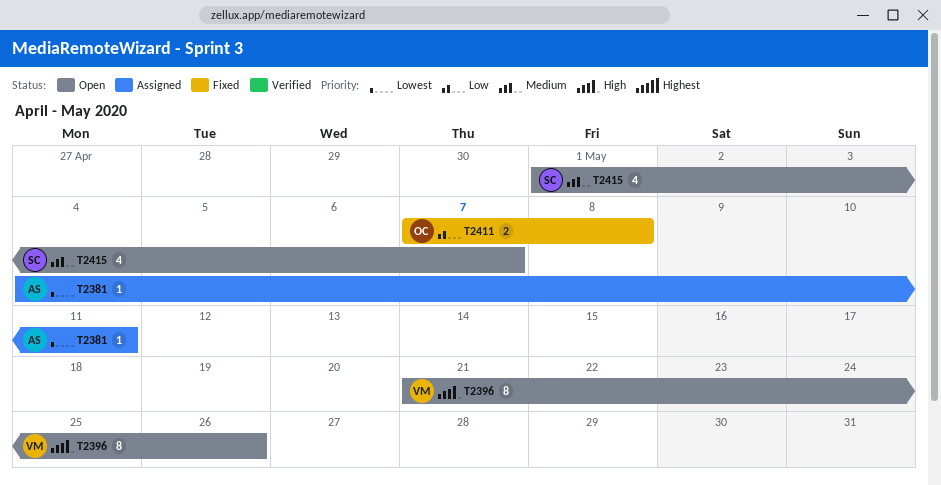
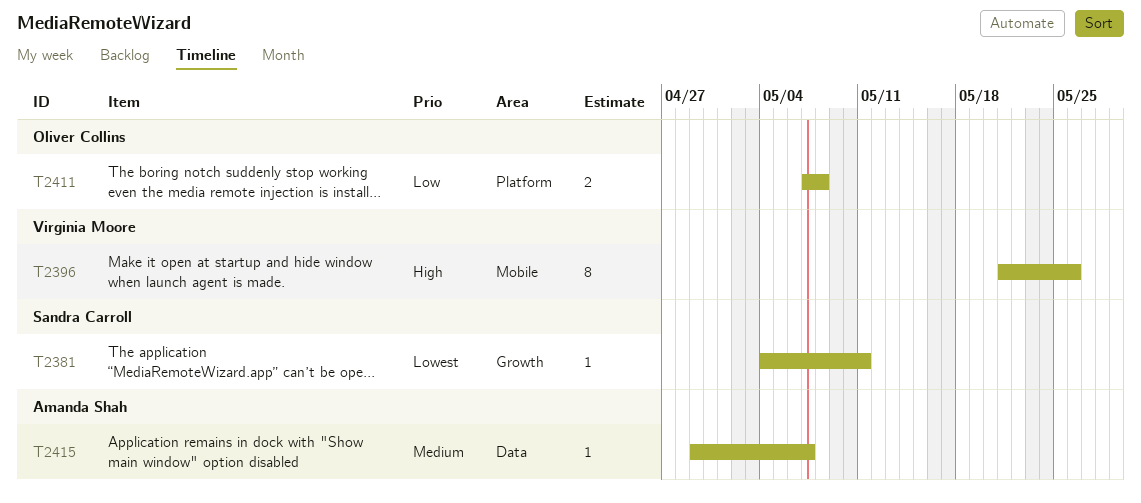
T2381, owner: Amanda Shah -> Sandra Carroll
T2415, owner: Sandra Carroll -> Amanda Shah
T2415, estimate: 4 -> 1
T2415, start: May 1 -> Apr 29

